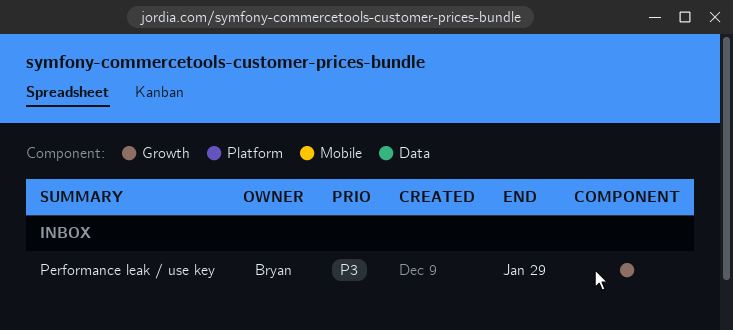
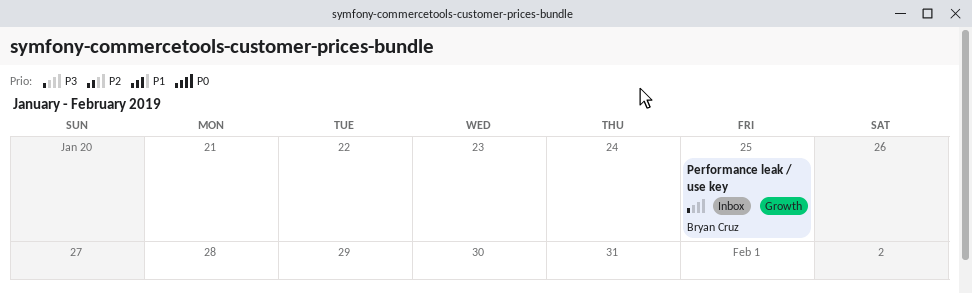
Performance leak / use key, due: Jan 29 -> Jan 25

